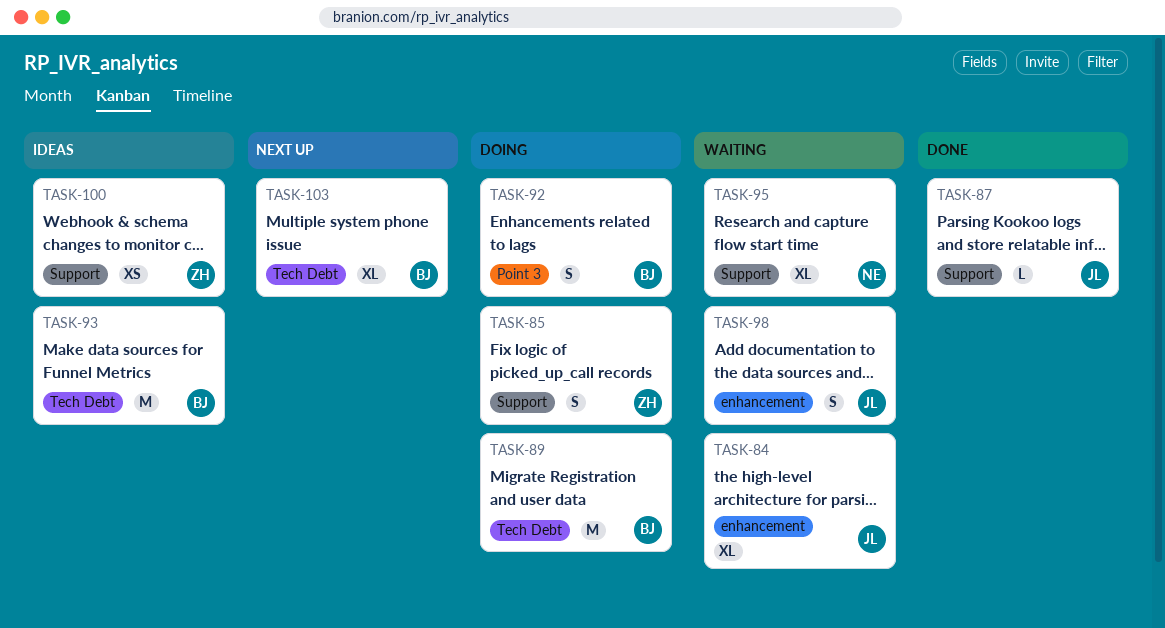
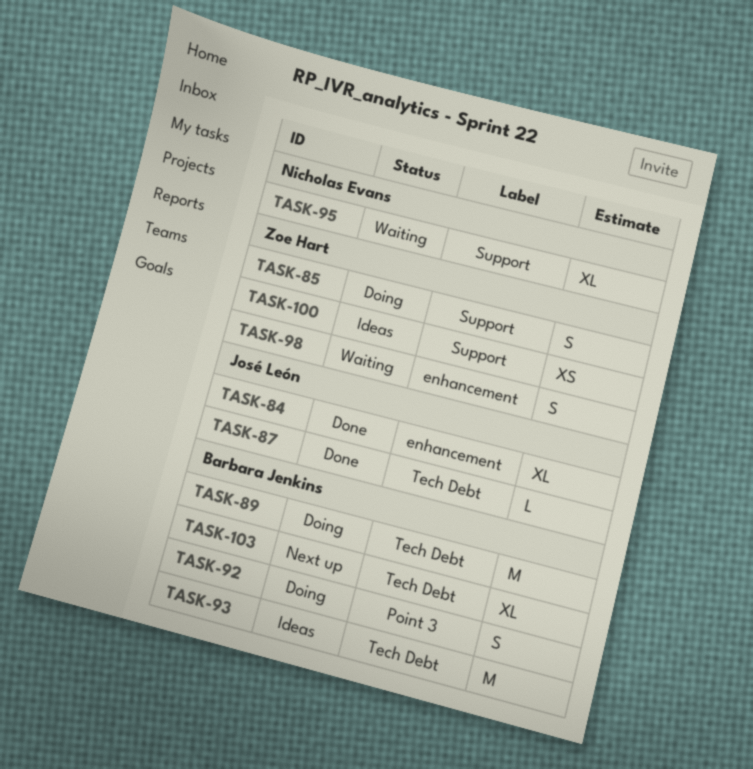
TASK-84, status: Waiting -> Done
TASK-87, label: Support -> Tech Debt
TASK-98, owner: José León -> Zoe Hart

